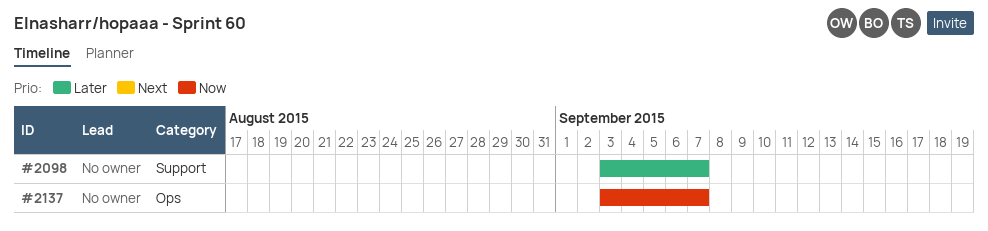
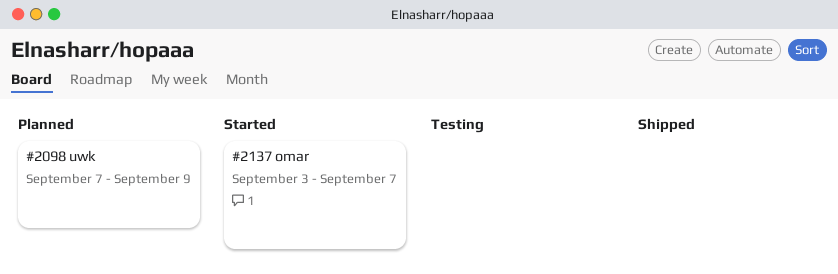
#2098, start: Sep 3 -> Sep 7
#2098, due: Sep 7 -> Sep 9

